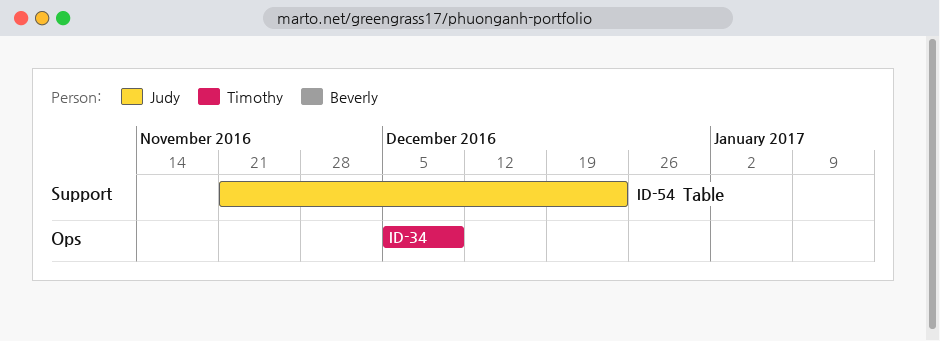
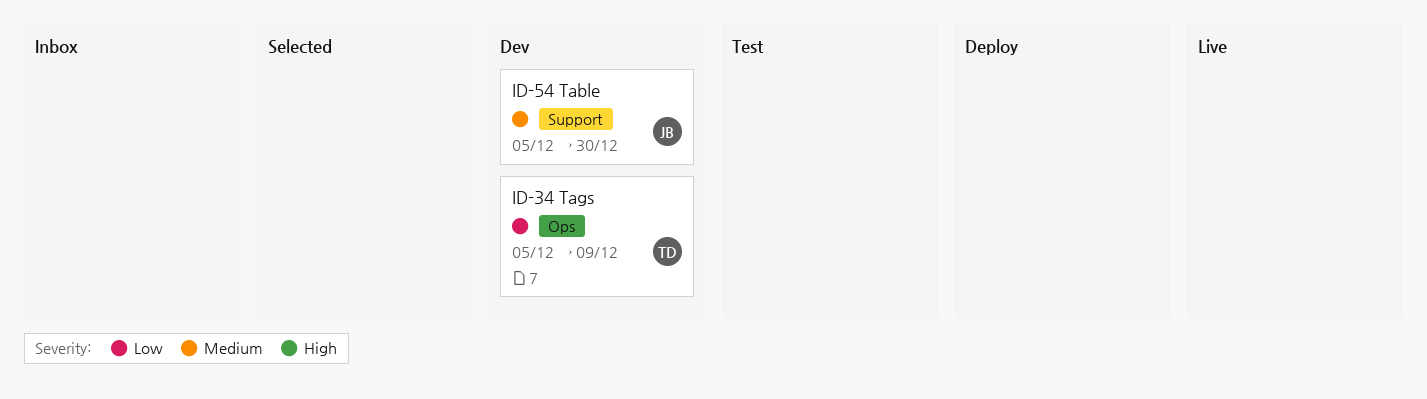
ID-54, start: Nov 21 -> Dec 5
ID-54, due: Dec 23 -> Dec 30

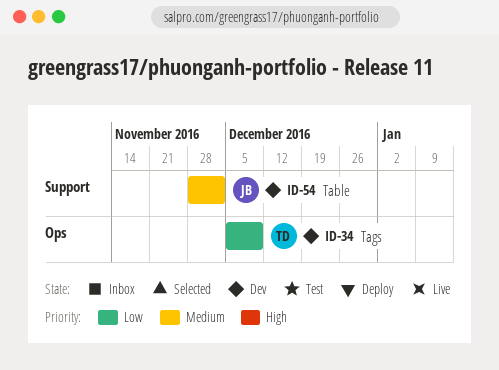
ID-54, start: Dec 5 -> Nov 28
ID-54, due: Dec 30 -> Dec 2

